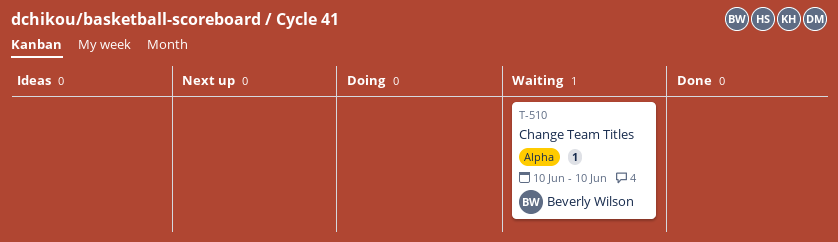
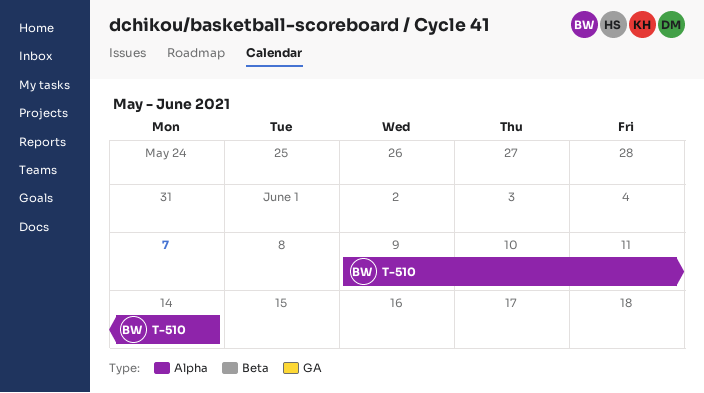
T-510, start: Jun 10 -> Jun 9
T-510, due: Jun 10 -> Jun 14

